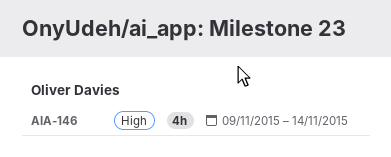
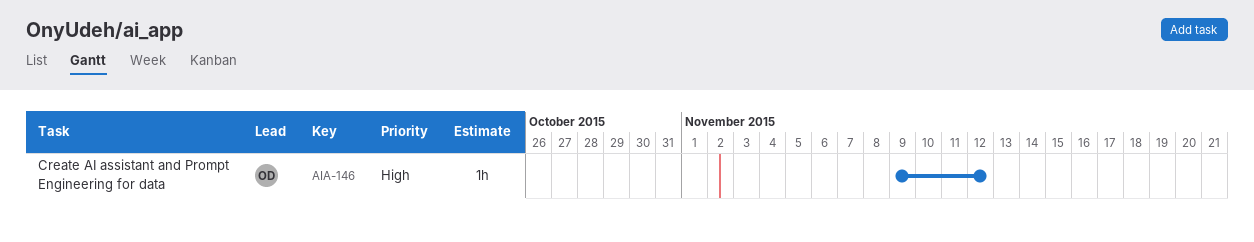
AIA-146, estimate: 4h -> 1h
AIA-146, due: Nov 14 -> Nov 12

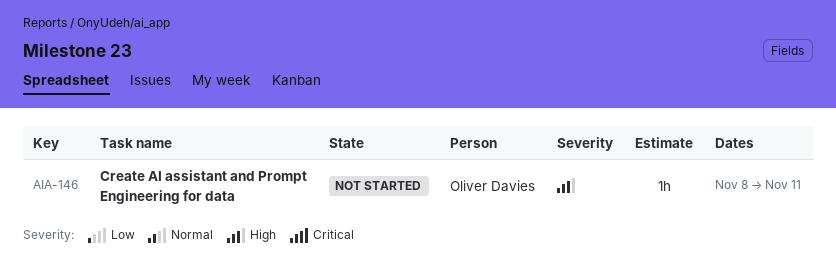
AIA-146, start: Nov 9 -> Nov 8
AIA-146, due: Nov 12 -> Nov 11

